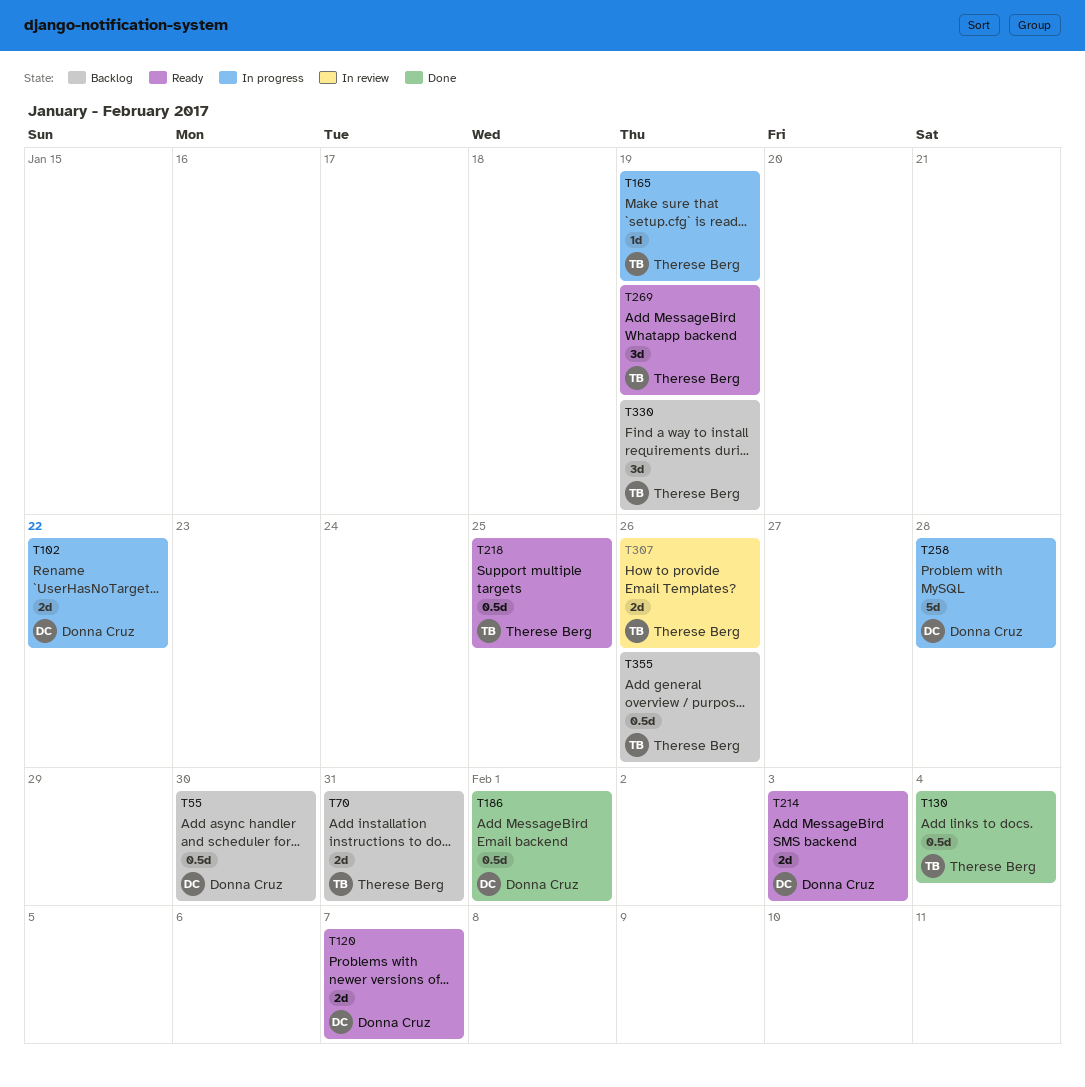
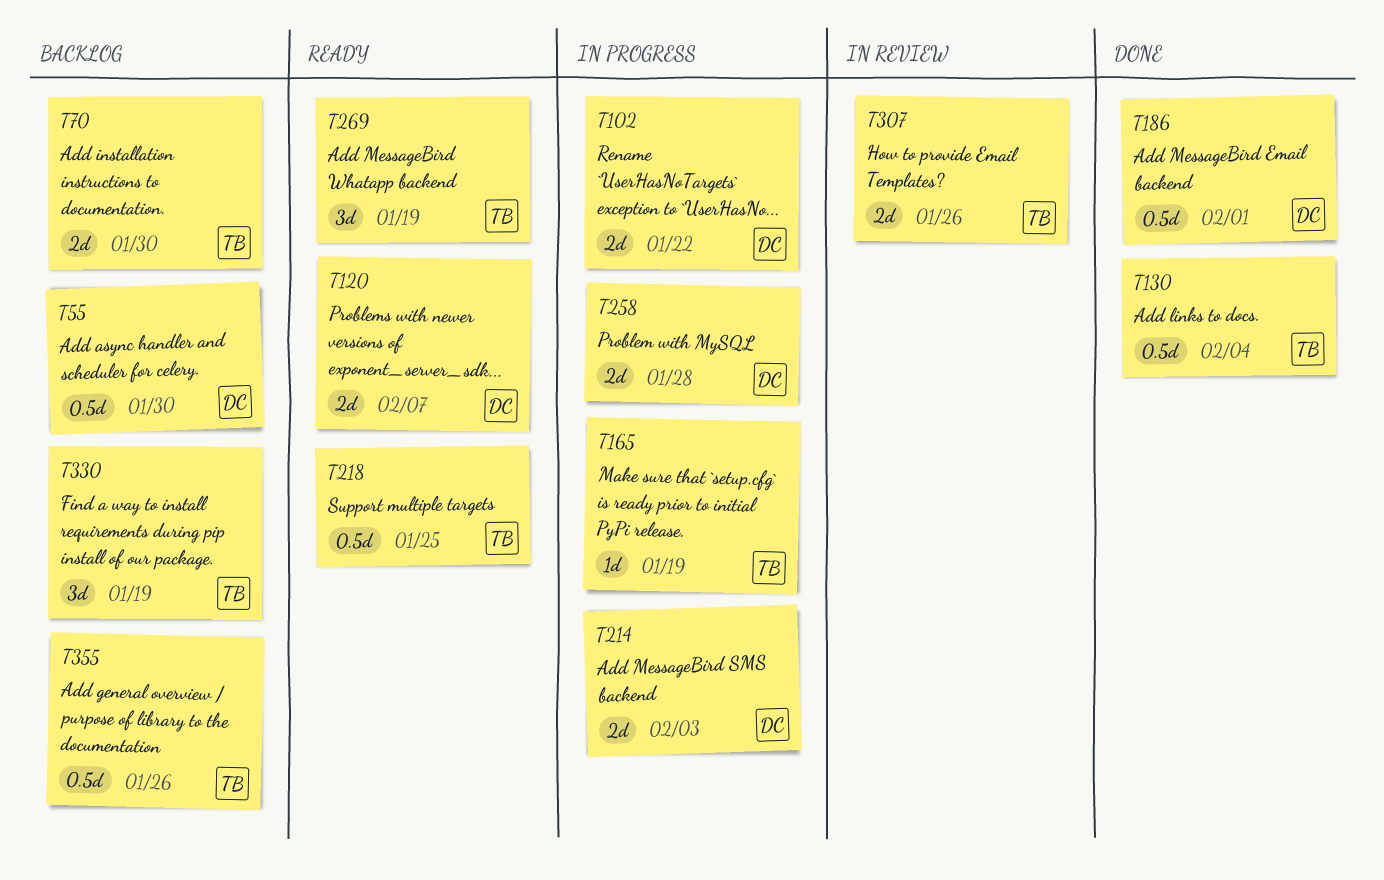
T70, due: Jan 31 -> Jan 30
T214, status: Ready -> In progress
T258, estimate: 5d -> 2d

